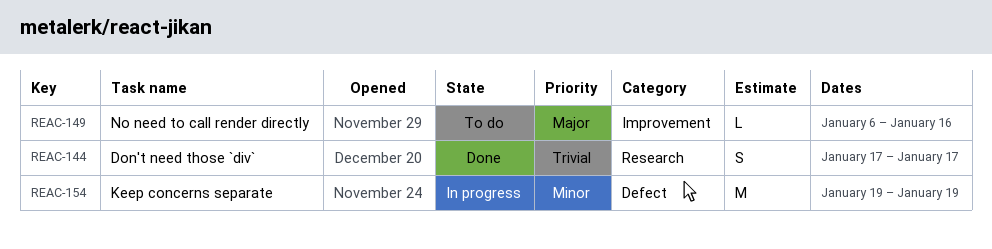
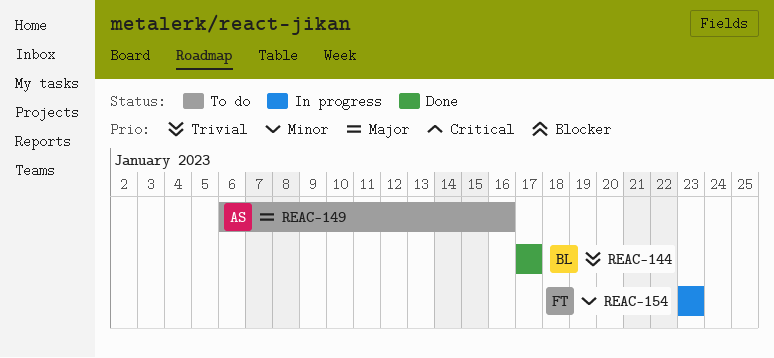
REAC-154, start: Jan 19 -> Jan 23
REAC-154, due: Jan 19 -> Jan 23

